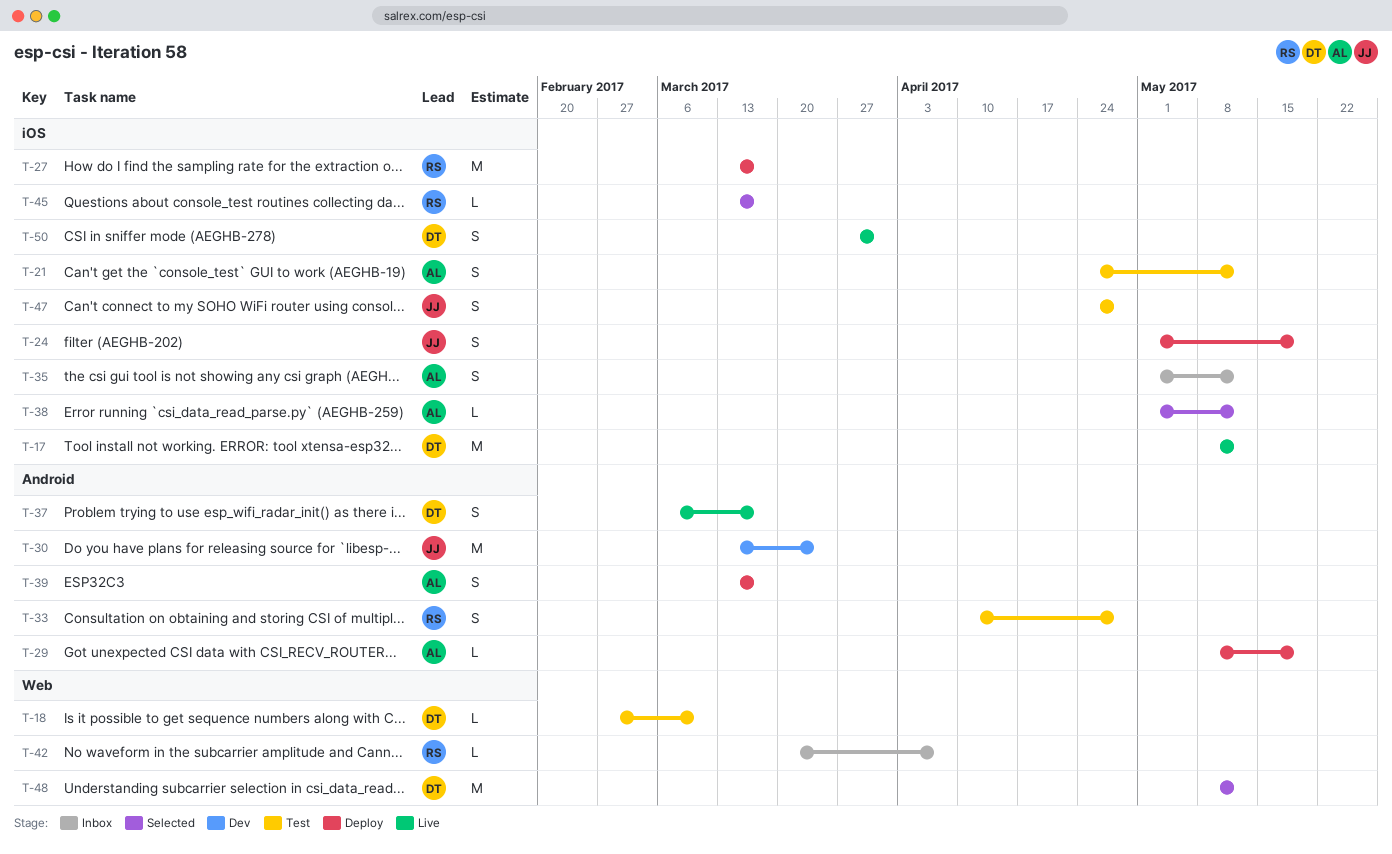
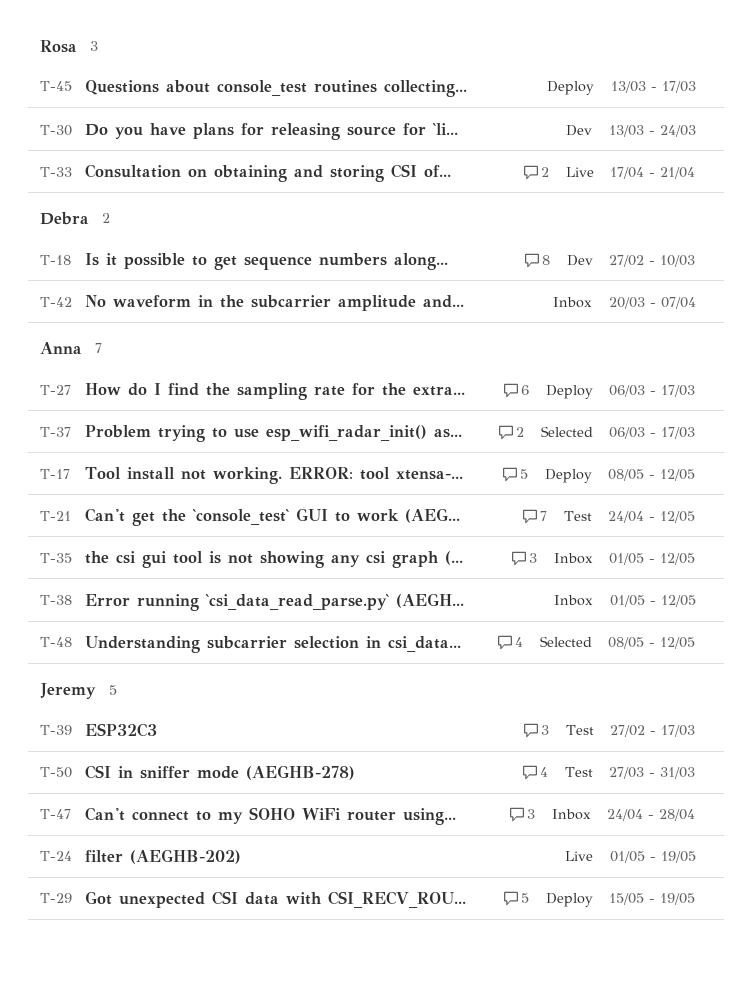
T-17, status: Live -> Deploy
T-17, owner: Debra -> Anna
T-18, status: Test -> Dev
T-24, status: Deploy -> Live
T-27, owner: Rosa -> Anna
T-27, start: Mar 13 -> Mar 6
T-29, owner: Anna -> Jeremy
T-29, start: May 8 -> May 15
T-30, owner: Jeremy -> Rosa
T-33, status: Test -> Live
T-33, start: Apr 10 -> Apr 17
T-33, due: Apr 28 -> Apr 21
T-37, status: Live -> Selected
T-37, owner: Debra -> Anna
T-38, status: Selected -> Inbox
T-39, status: Deploy -> Test
T-39, owner: Anna -> Jeremy
T-39, start: Mar 13 -> Feb 27
T-42, owner: Rosa -> Debra
T-45, status: Selected -> Deploy
T-47, status: Test -> Inbox
T-48, owner: Debra -> Anna
T-50, status: Live -> Test
T-50, owner: Debra -> Jeremy

